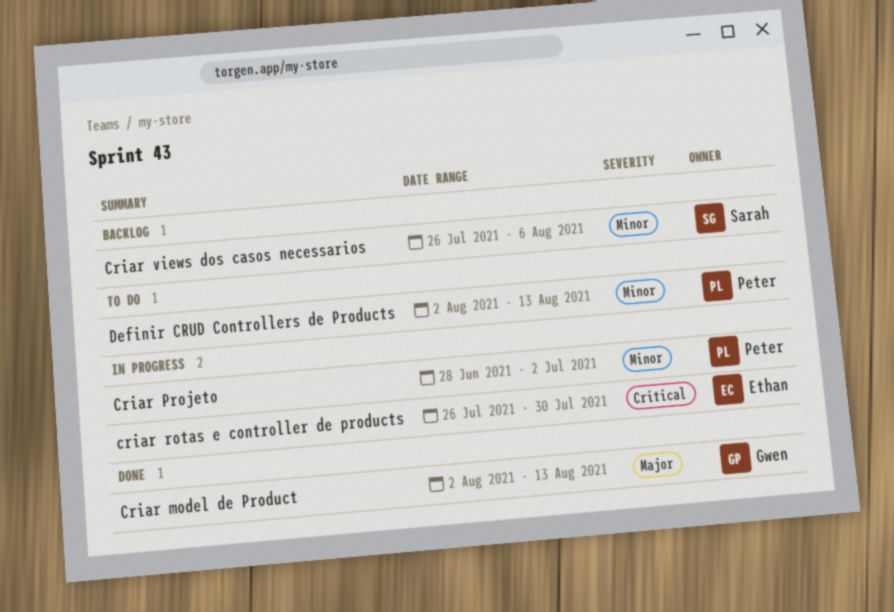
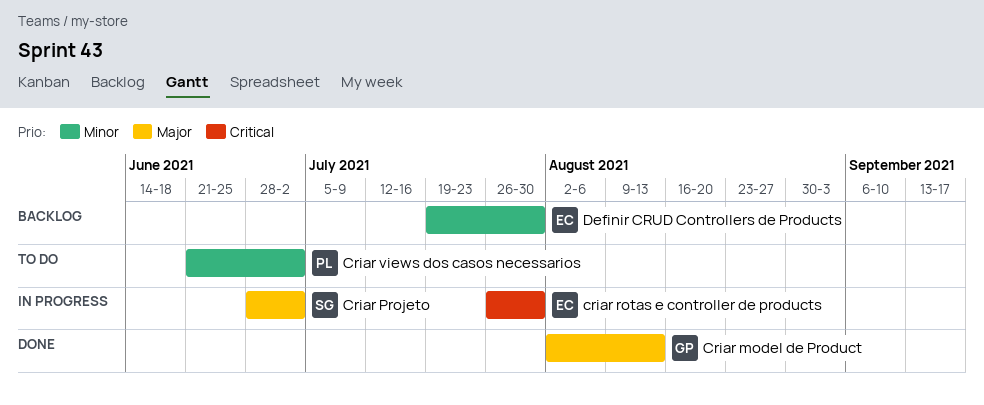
Criar Projeto, owner: Peter -> Sarah
Criar Projeto, priority: Minor -> Major
Criar views dos casos necessarios, status: Backlog -> To do
Criar views dos casos necessarios, owner: Sarah -> Peter
Criar views dos casos necessarios, start: Jul 26 -> Jun 21
Criar views dos casos necessarios, due: Aug 6 -> Jul 2
Definir CRUD Controllers de Products, status: To do -> Backlog
Definir CRUD Controllers de Products, owner: Peter -> Ethan
Definir CRUD Controllers de Products, start: Aug 2 -> Jul 19
Definir CRUD Controllers de Products, due: Aug 13 -> Jul 30

